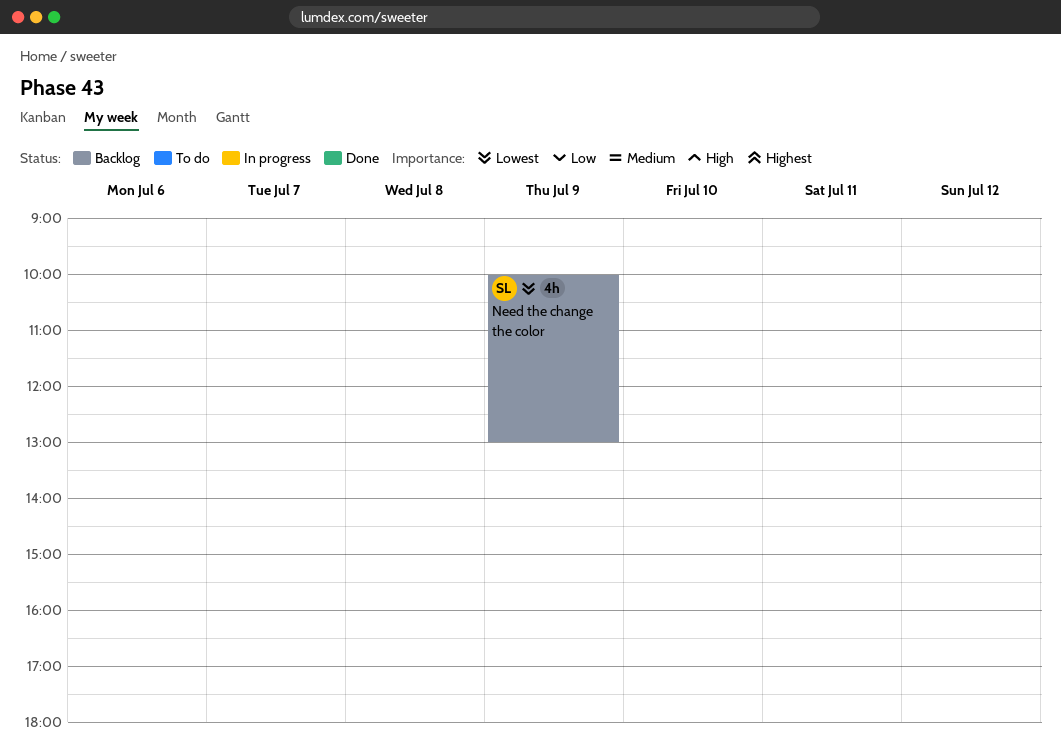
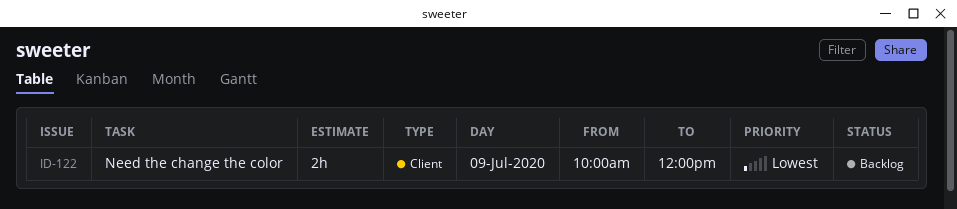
Need the change the color, estimate: 4h -> 2h
Need the change the color, ends: 13:00 -> 12:00

